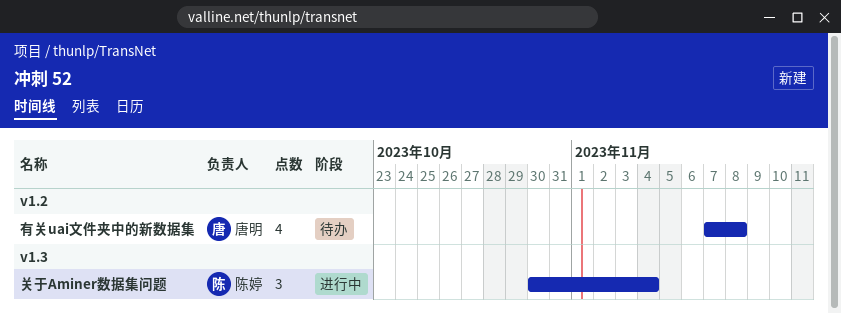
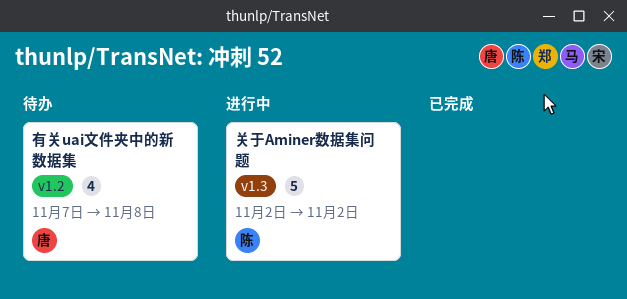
关于Aminer数据集问题, estimate: 3 -> 5
关于Aminer数据集问题, start: Oct 30 -> Nov 2
关于Aminer数据集问题, due: Nov 4 -> Nov 2

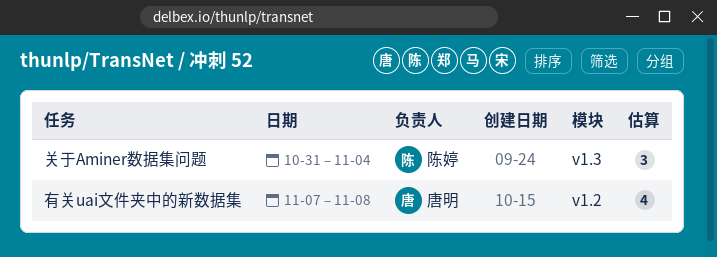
关于Aminer数据集问题, estimate: 5 -> 3
关于Aminer数据集问题, start: Nov 2 -> Oct 31
关于Aminer数据集问题, due: Nov 2 -> Nov 4

